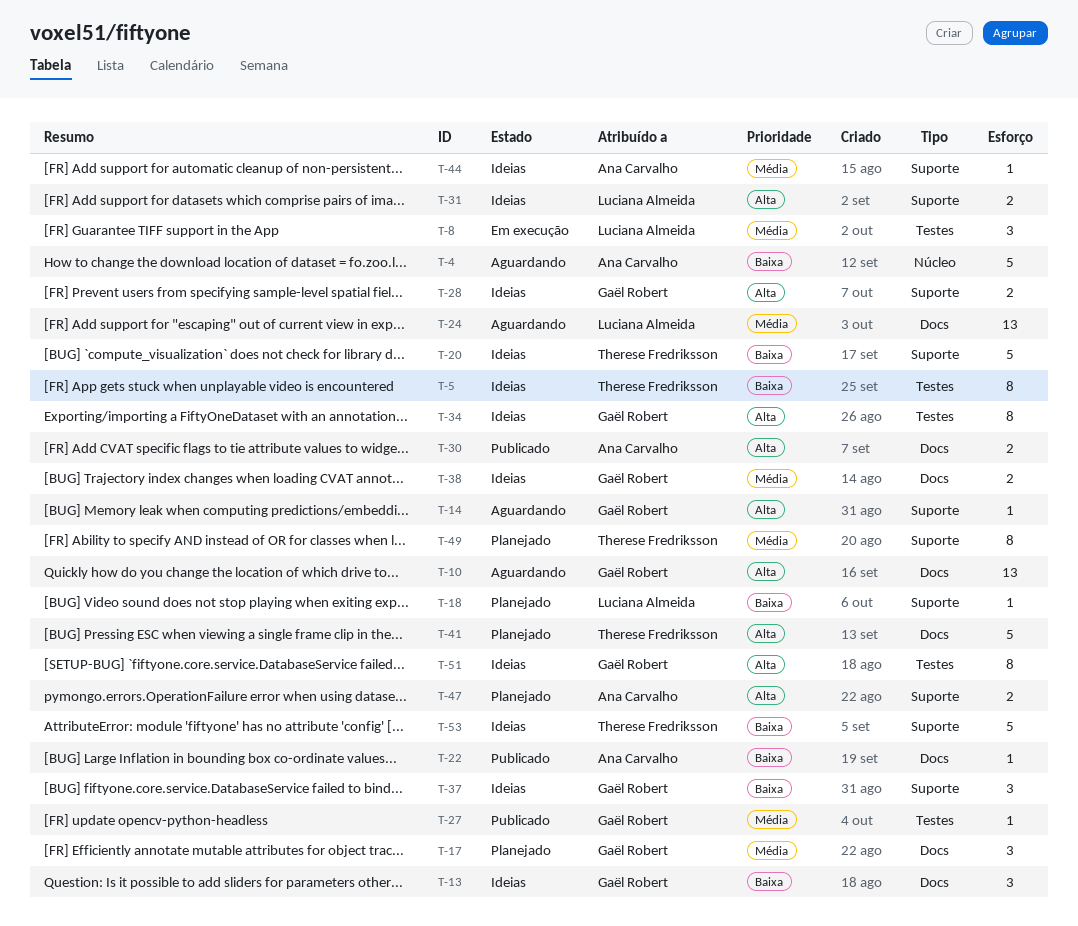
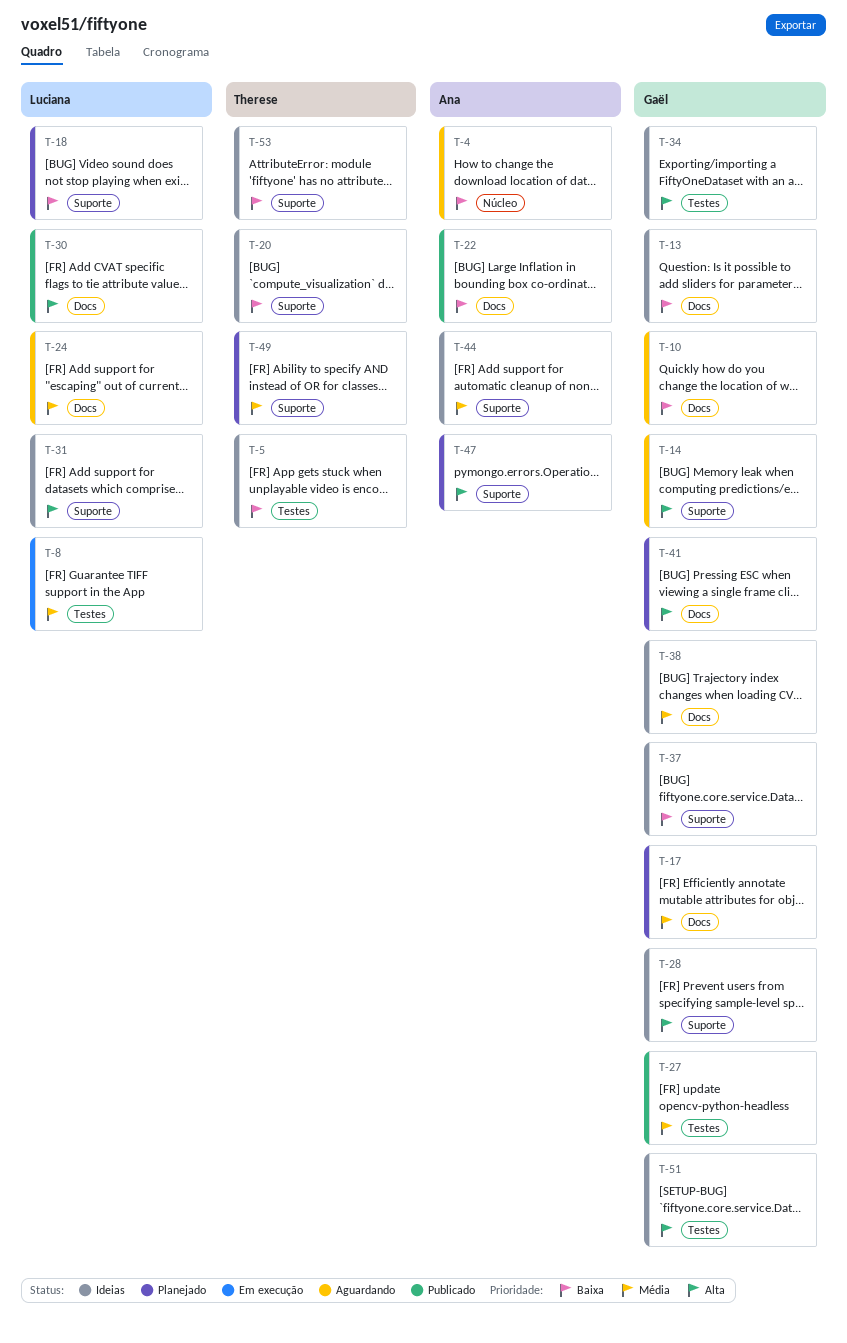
T-10, priority: Alta -> Baixa
T-30, owner: Ana Carvalho -> Luciana Almeida
T-41, owner: Therese Fredriksson -> Gaël Robert

